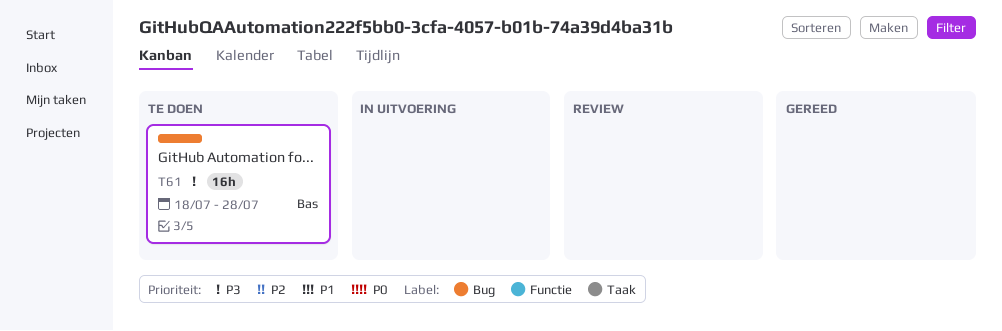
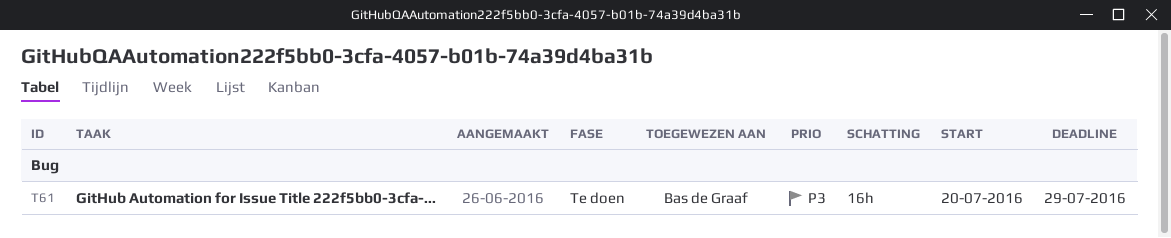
T61, start: Jul 18 -> Jul 20
T61, due: Jul 28 -> Jul 29

